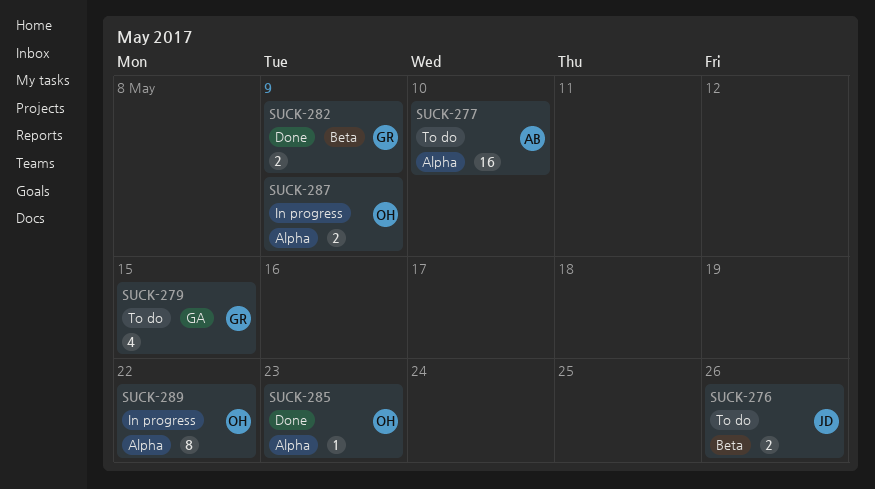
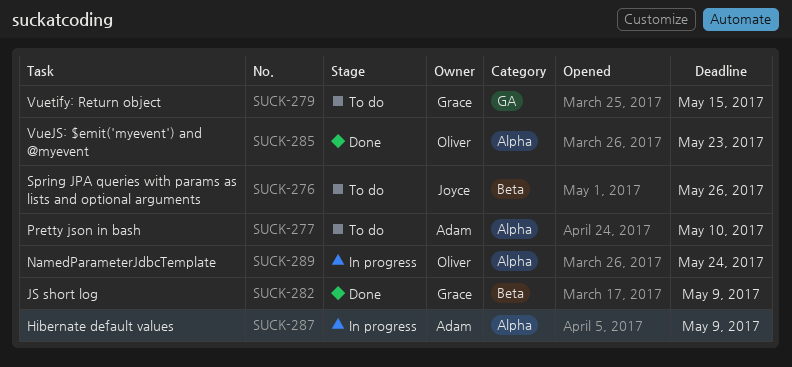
SUCK-287, owner: Oliver -> Adam
SUCK-289, due: May 22 -> May 24

